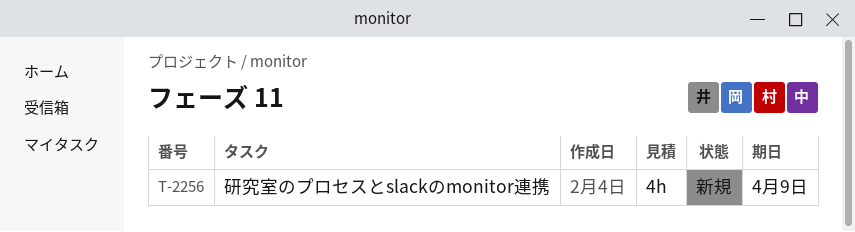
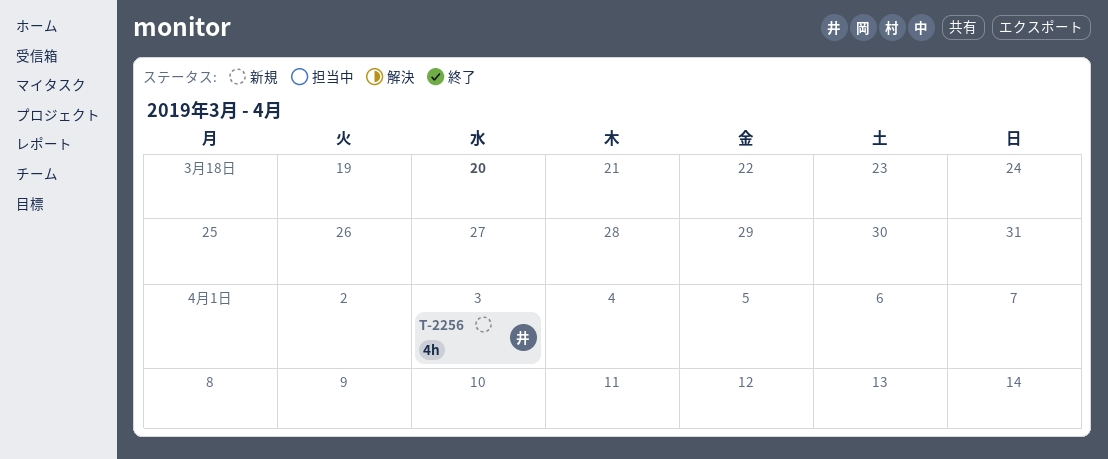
T-2256, due: Apr 9 -> Apr 3

